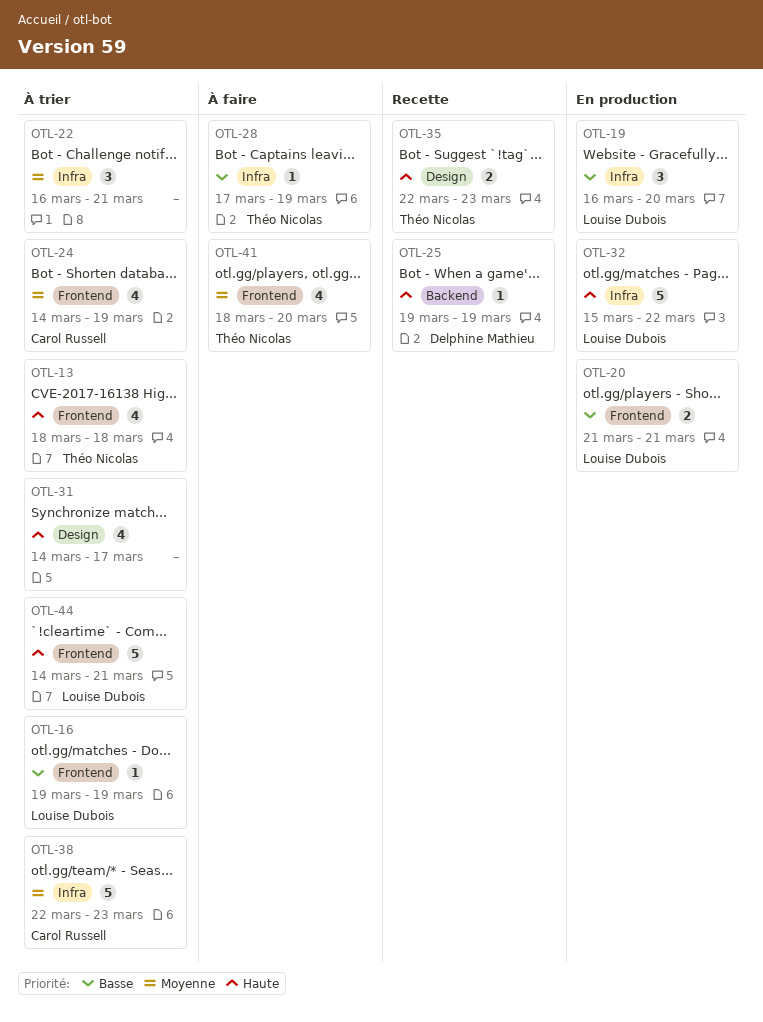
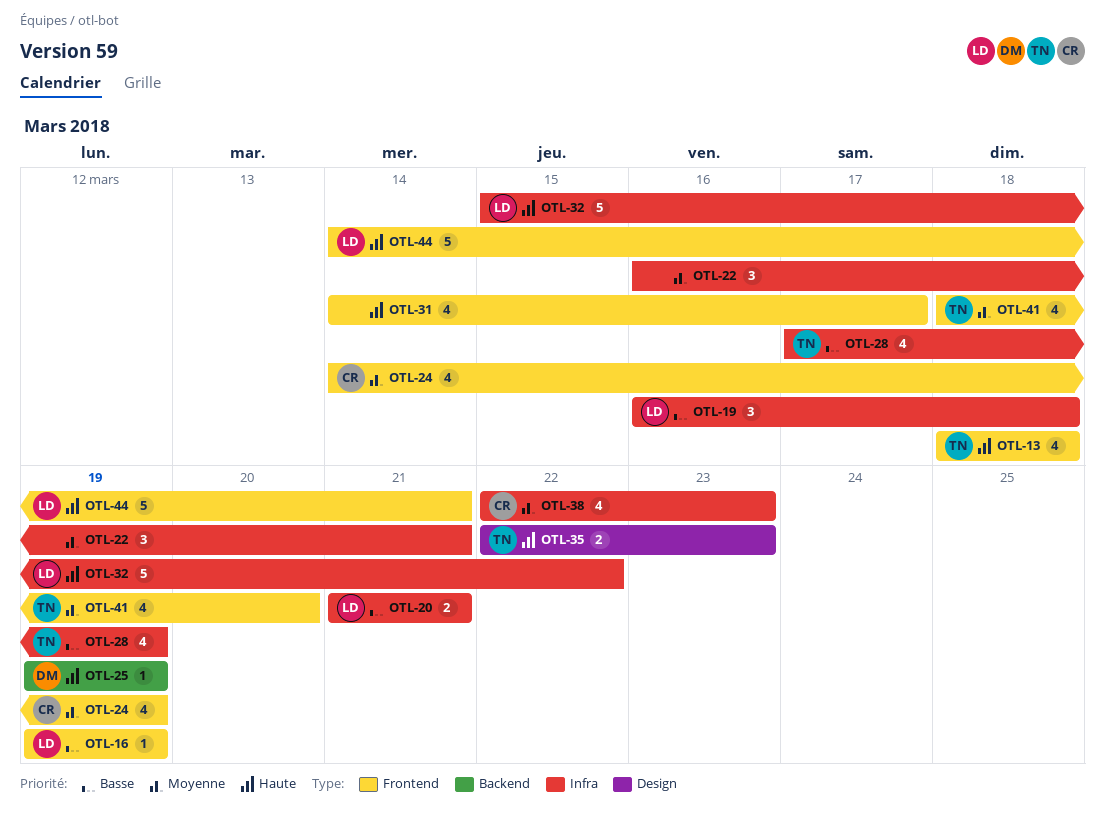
OTL-19, due: Mar 20 -> Mar 18
OTL-20, label: Frontend -> Infra
OTL-28, estimate: 1 -> 4
OTL-31, label: Design -> Frontend
OTL-38, estimate: 5 -> 4

